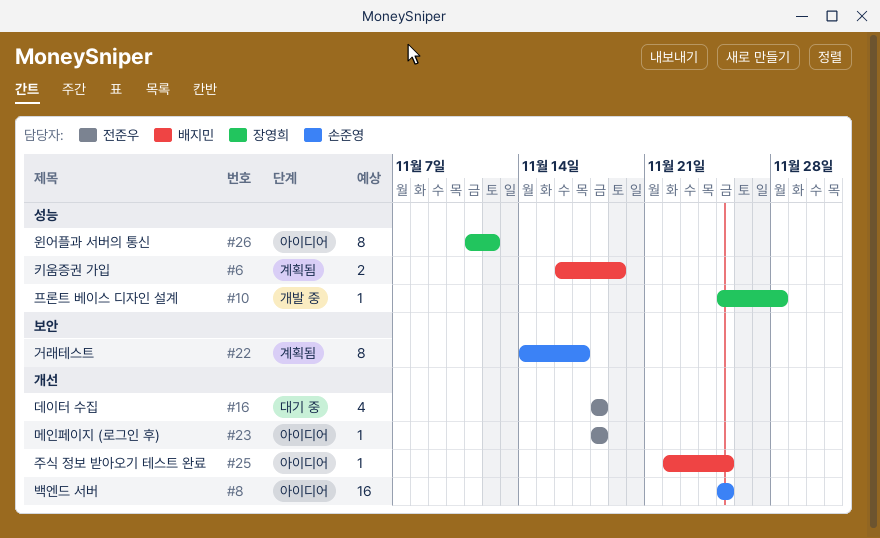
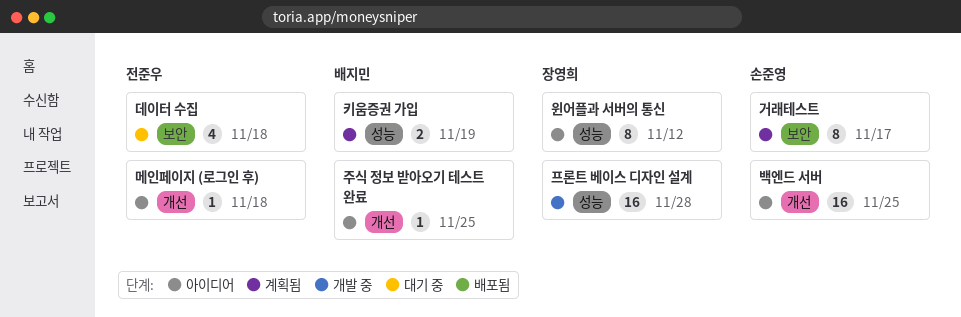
데이터 수집, label: 개선 -> 보안
프론트 베이스 디자인 설계, estimate: 1 -> 16

